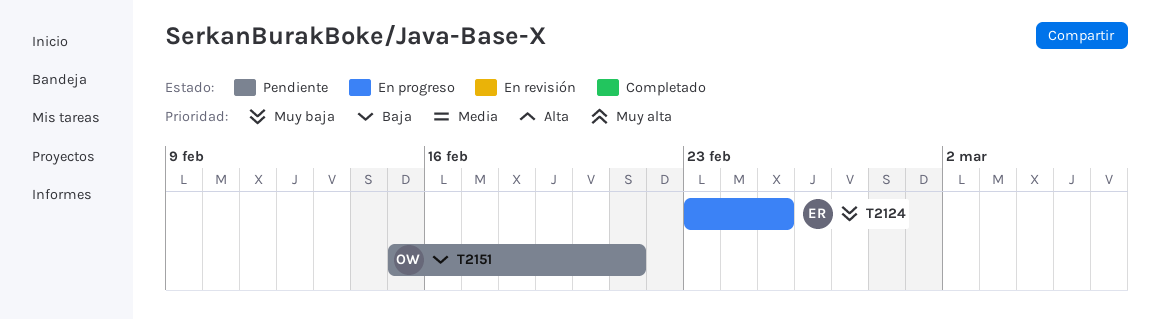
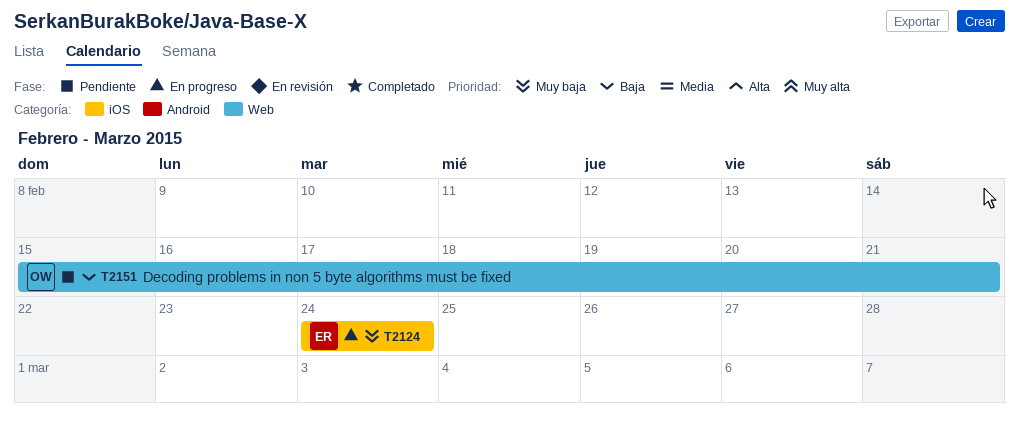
T2124, start: Feb 23 -> Feb 24
T2124, due: Feb 25 -> Feb 24

